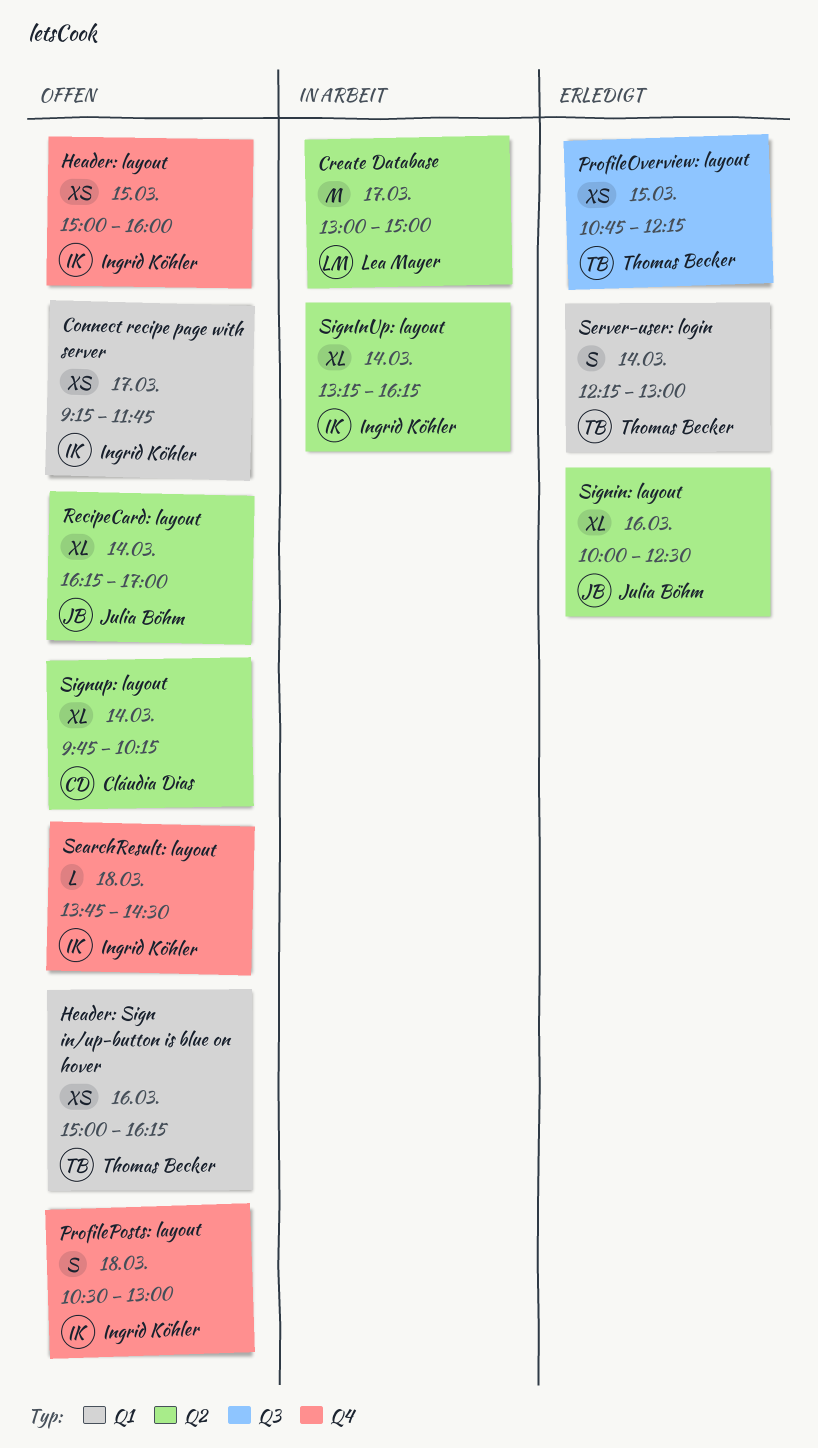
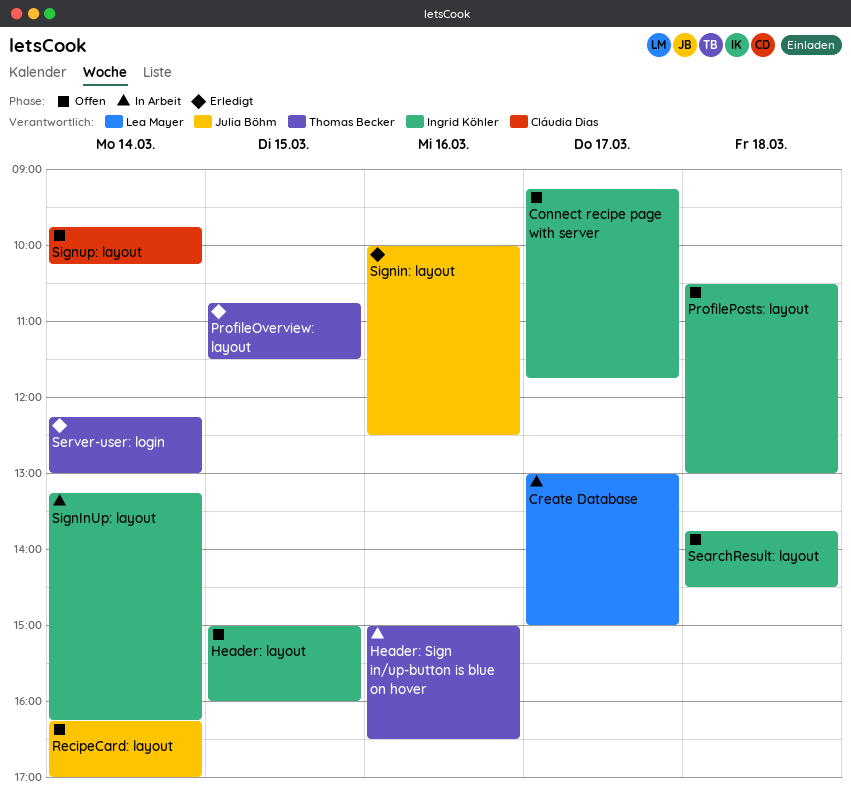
Header: Sign in/up-button is blue on hover, status: Offen -> In Arbeit
Header: Sign in/up-button is blue on hover, ends: 16:15 -> 16:30
ProfileOverview: layout, ends: 12:15 -> 11:30

